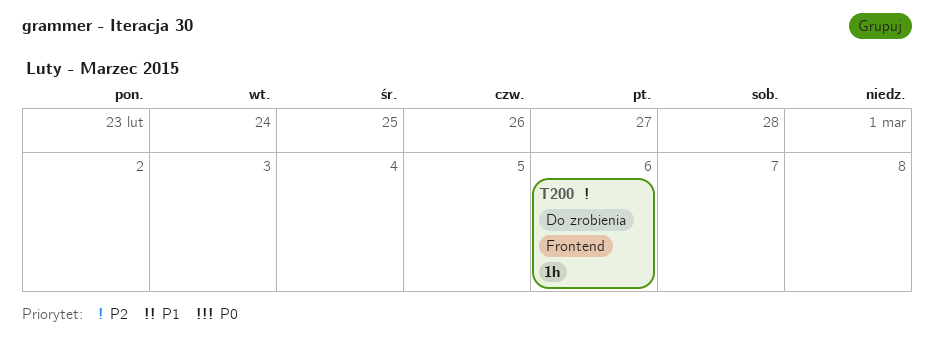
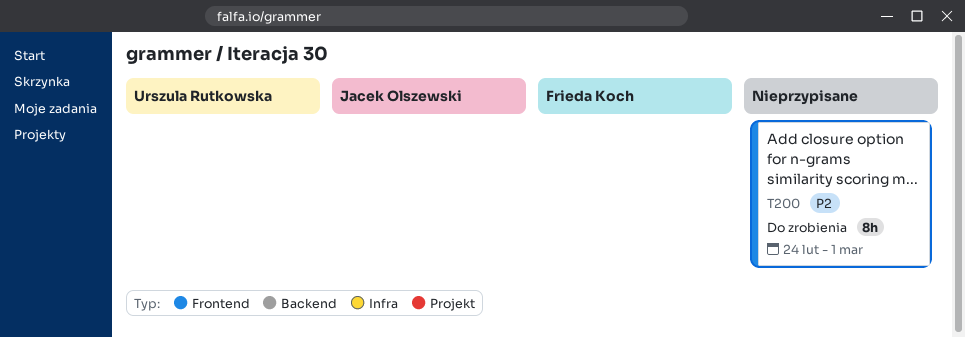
T200, estimate: 1h -> 8h
T200, due: Mar 6 -> Mar 1

